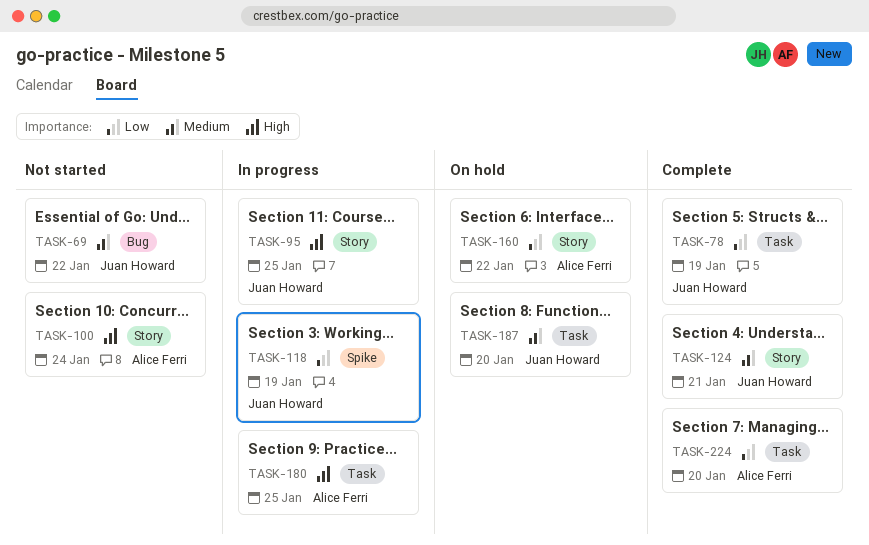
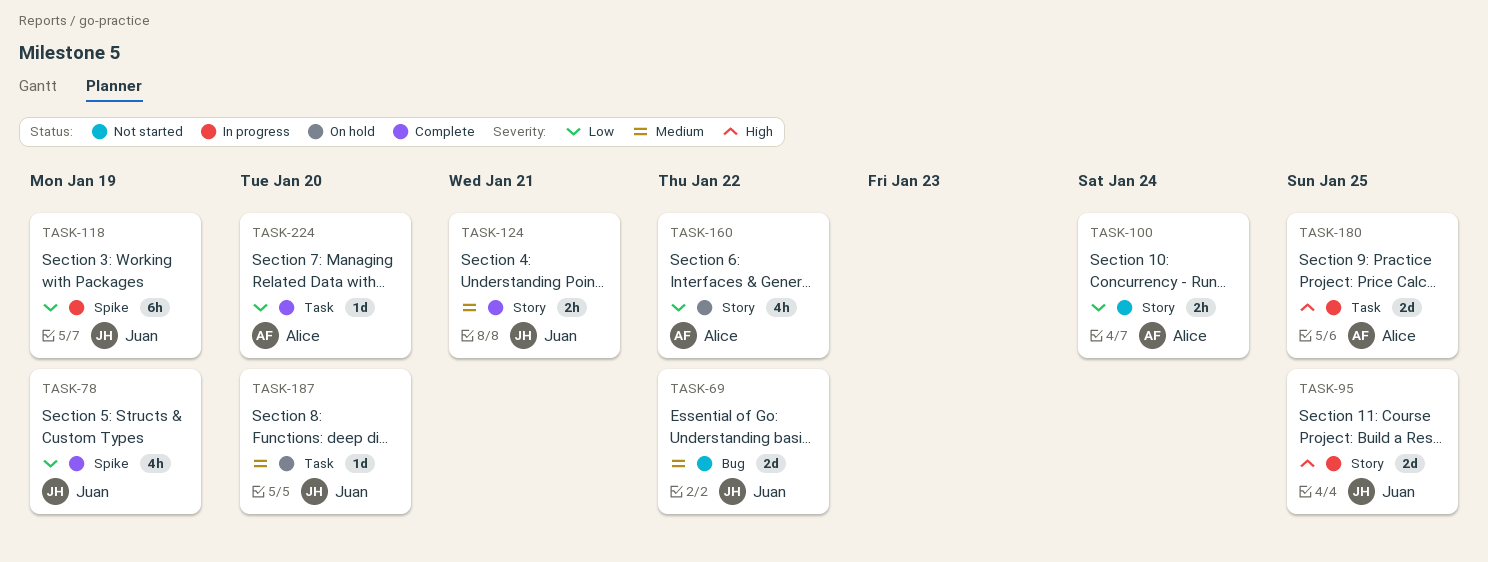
TASK-78, label: Task -> Spike
TASK-100, priority: High -> Low

